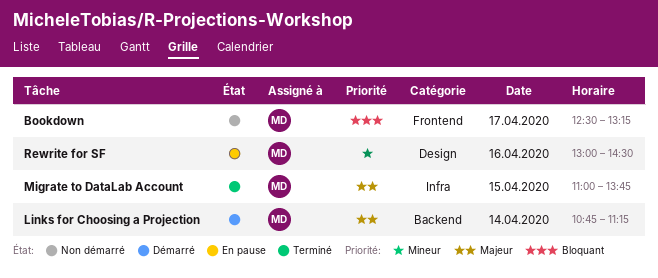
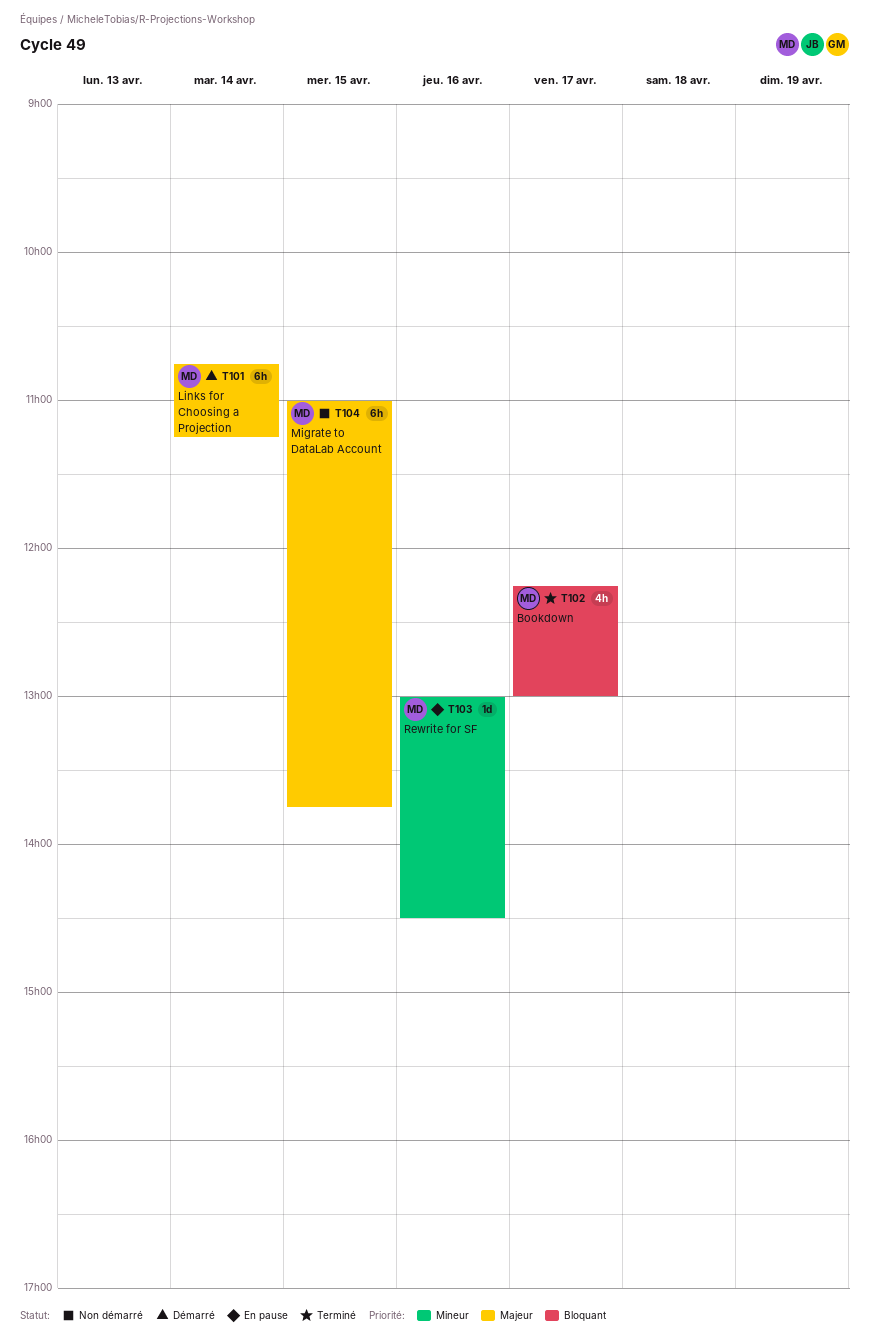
Bookdown, status: Non démarré -> Terminé
Bookdown, begins: 12:30 -> 12:15
Bookdown, ends: 13:15 -> 13:00
Migrate to DataLab Account, status: Terminé -> Non démarré

